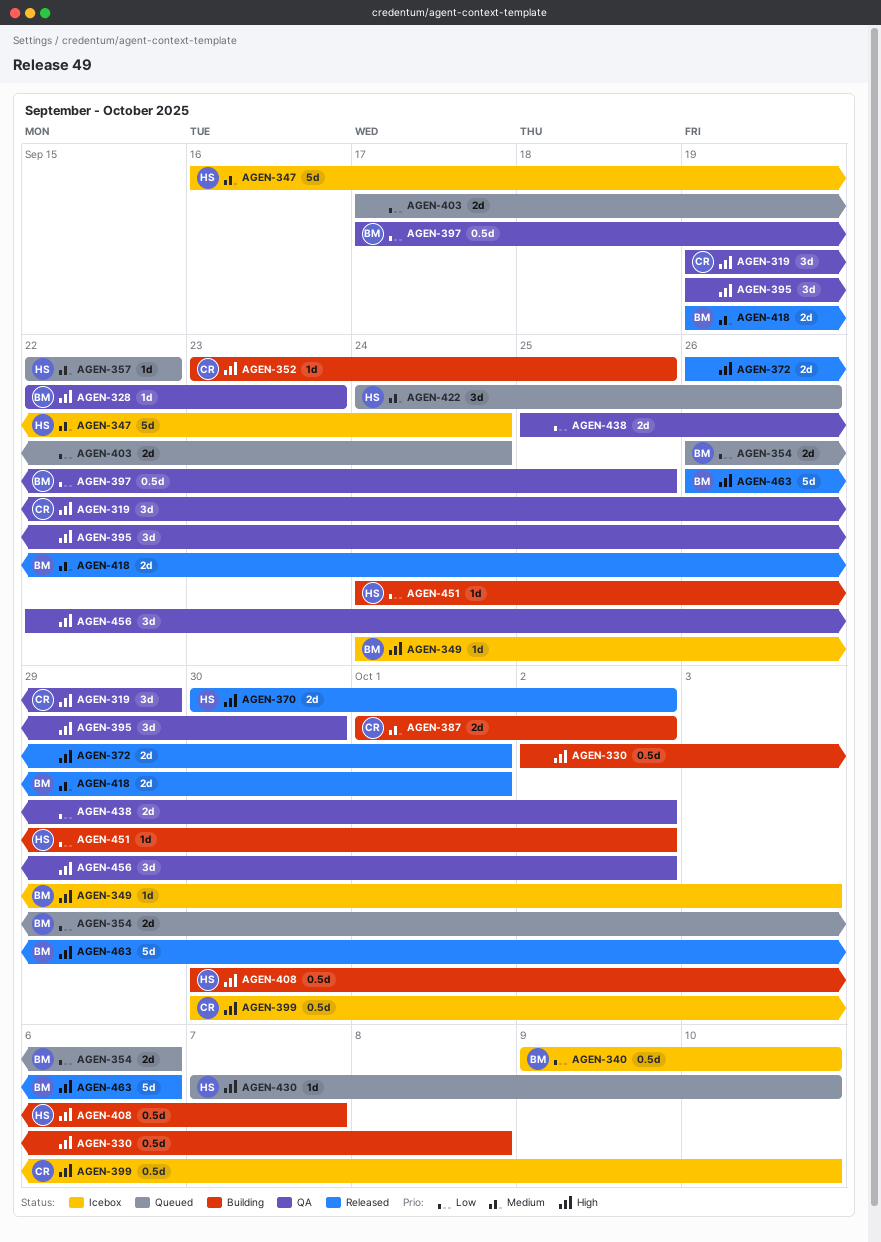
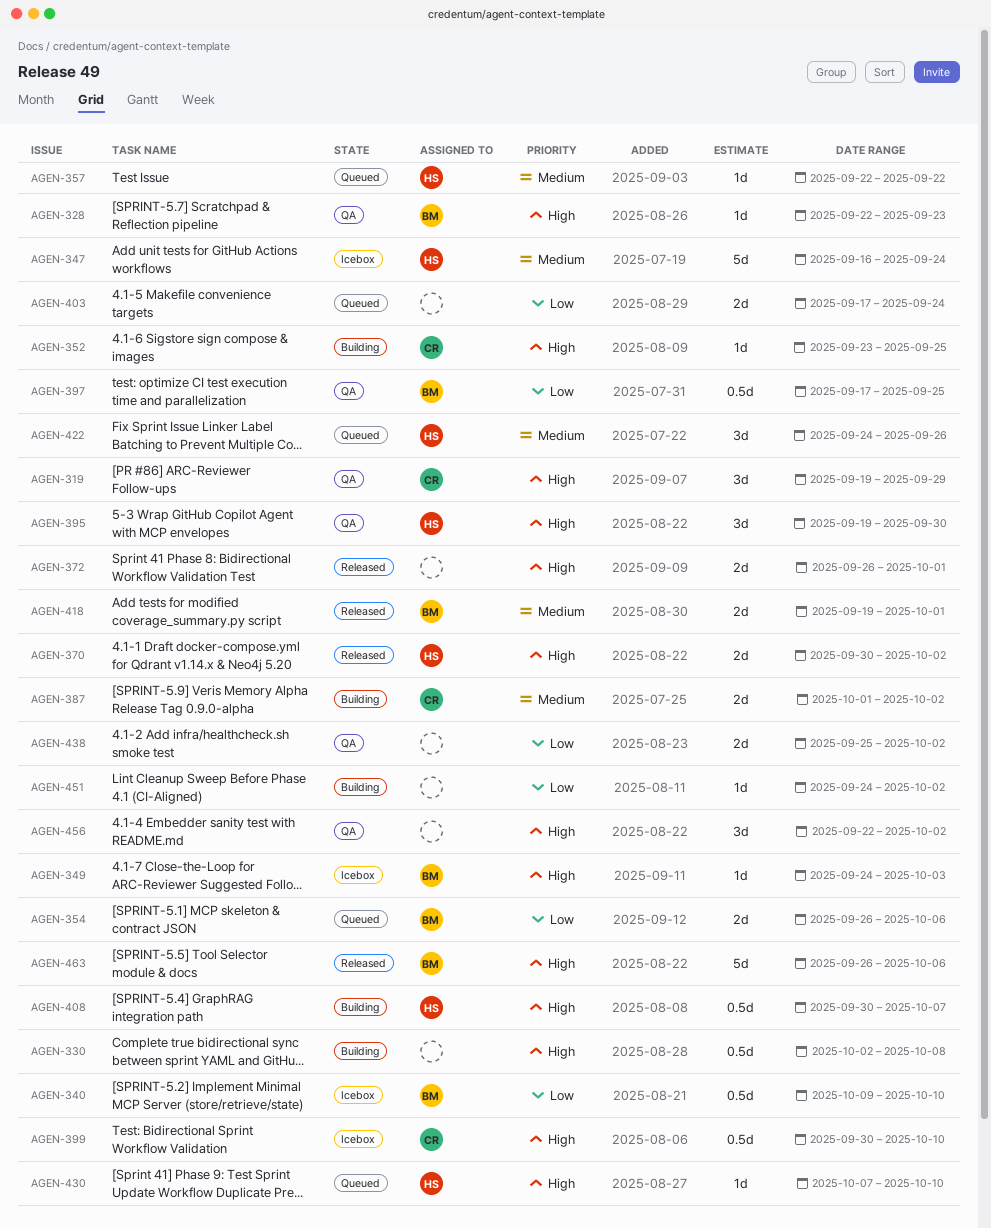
AGEN-395, owner: none -> HS
AGEN-451, owner: HS -> none

